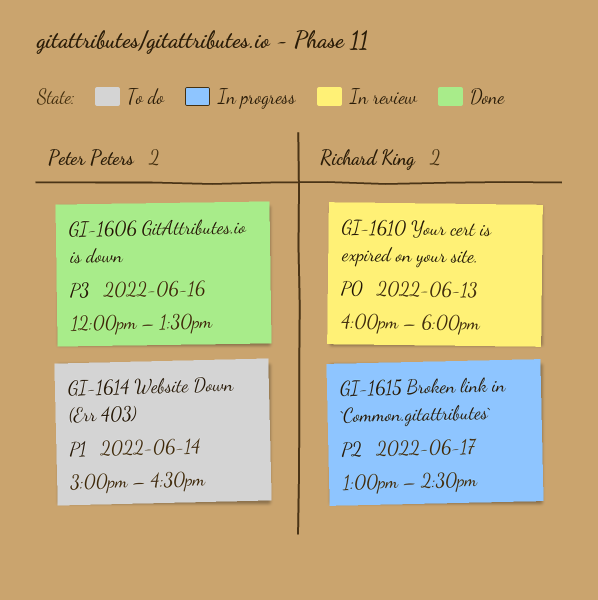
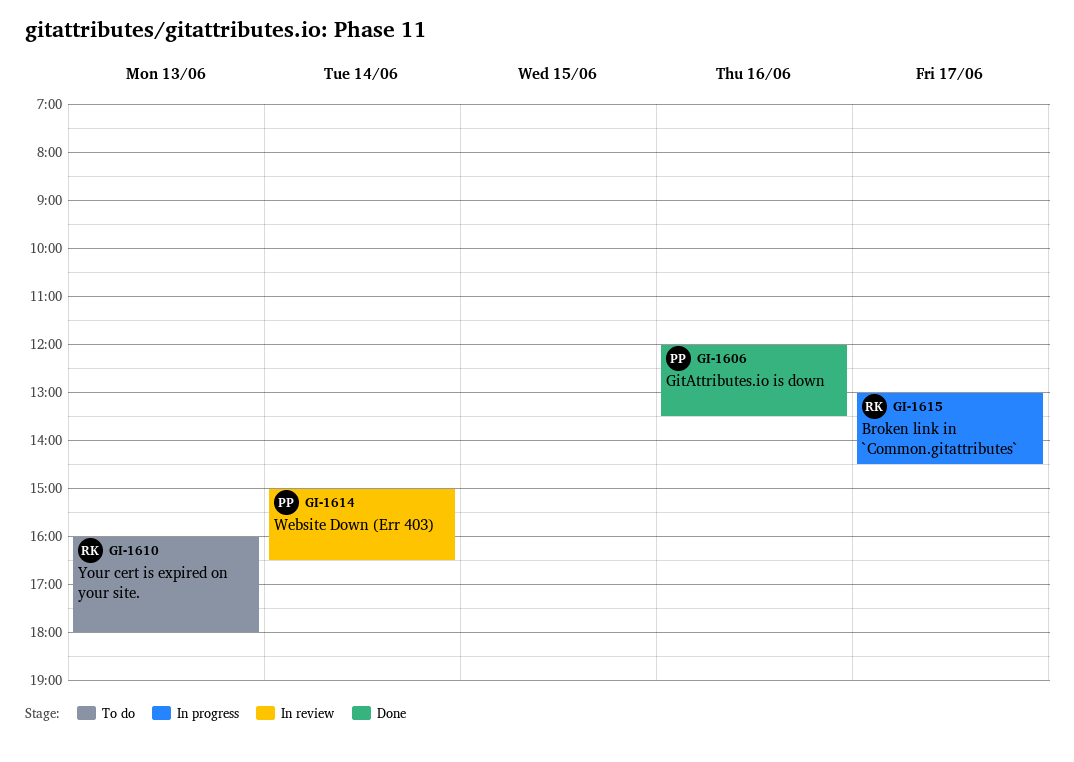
GI-1610, status: In review -> To do
GI-1614, status: To do -> In review

